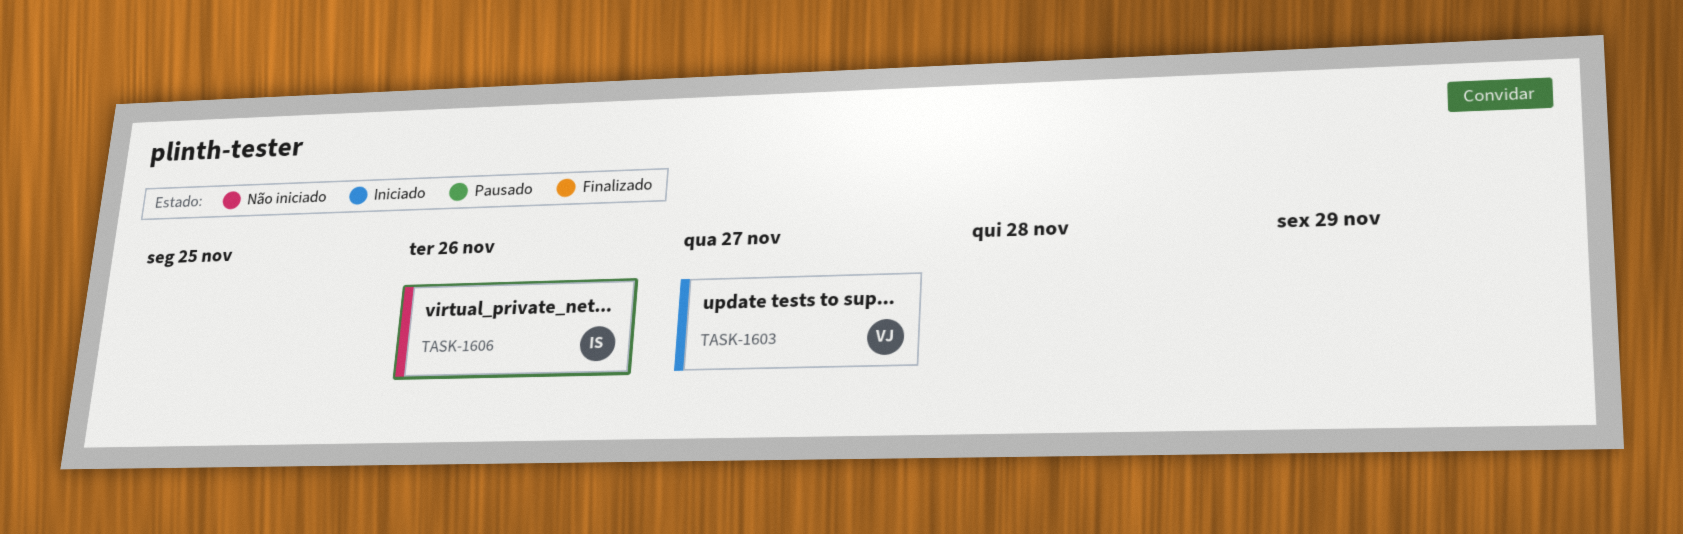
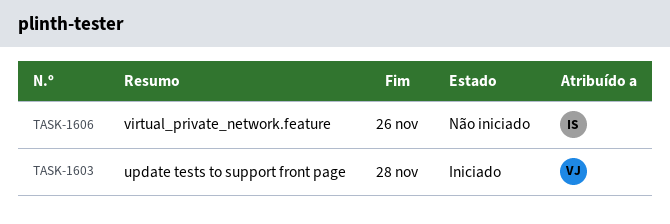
TASK-1603, due: Nov 27 -> Nov 28

